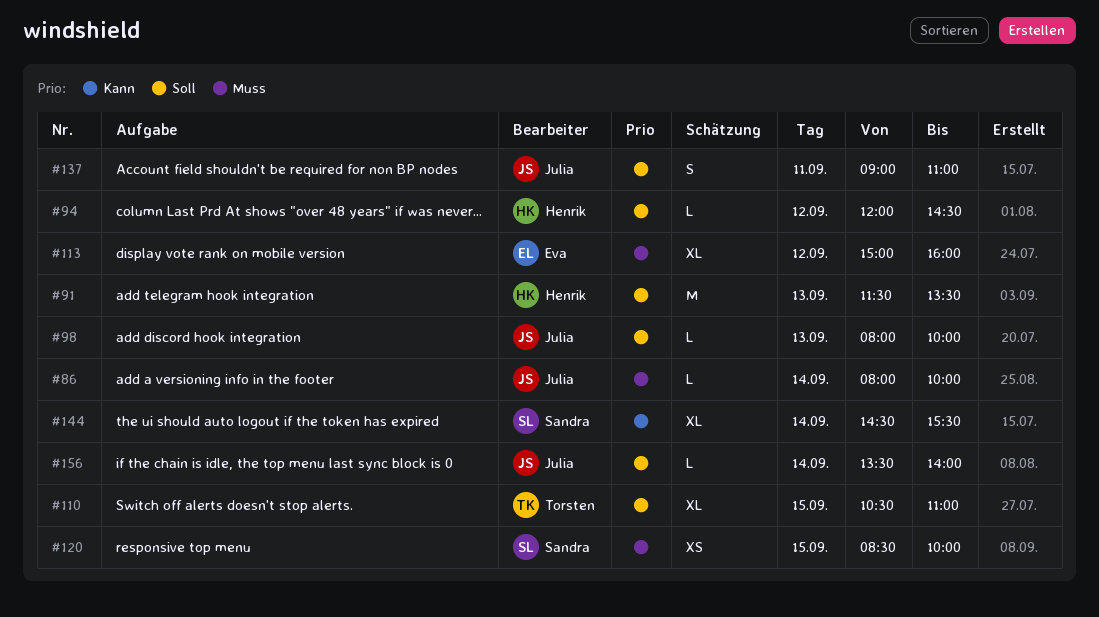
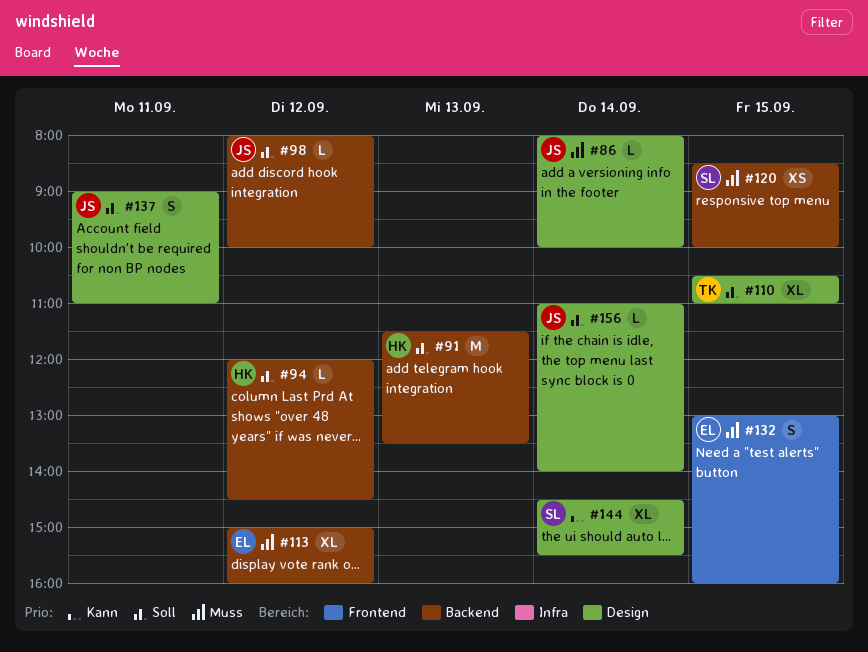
#98, day: Sep 13 -> Sep 12
#132: none -> present
#156, begins: 13:30 -> 11:00

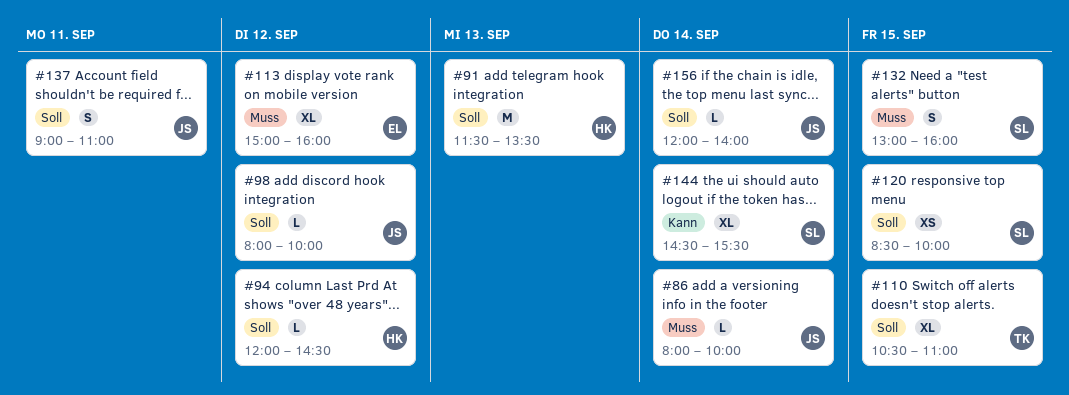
#120, priority: Muss -> Soll
#132, owner: EL -> SL
#156, begins: 11:00 -> 12:00

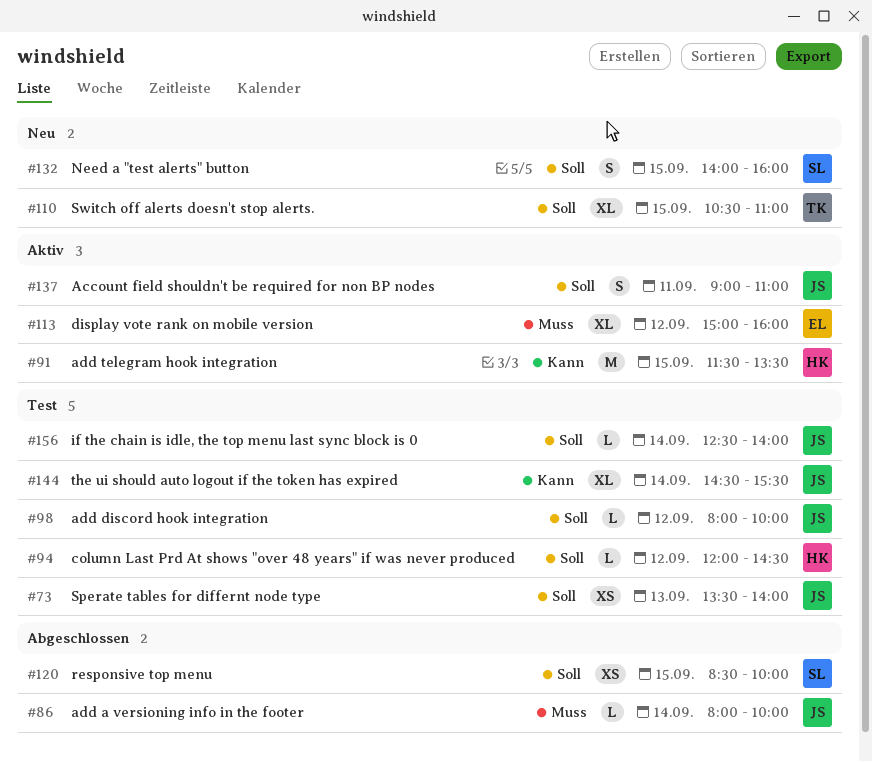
#73: none -> present
#91, priority: Soll -> Kann
#91, day: Sep 13 -> Sep 15
#132, priority: Muss -> Soll
#132, begins: 13:00 -> 14:00
#144, owner: SL -> JS
#156, begins: 12:00 -> 12:30

